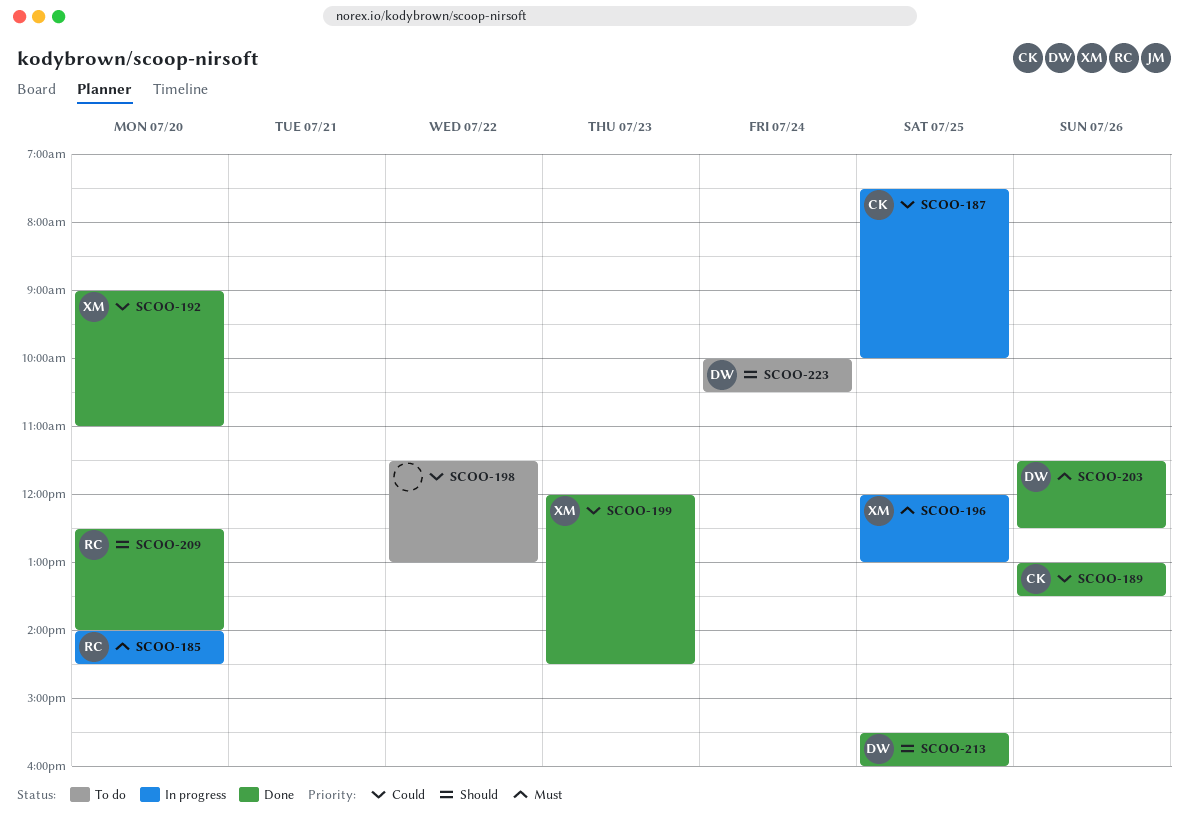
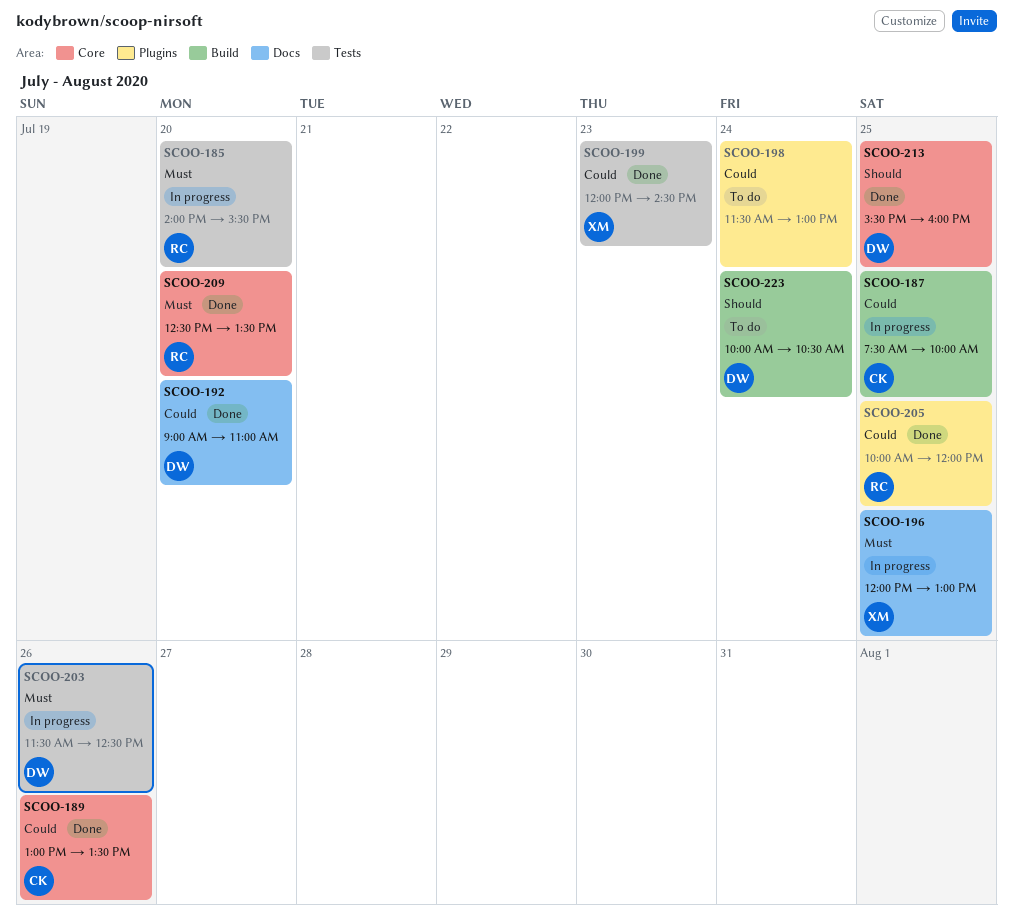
SCOO-185, ends: 14:30 -> 15:30
SCOO-192, owner: XM -> DW
SCOO-198, day: Jul 22 -> Jul 24
SCOO-203, status: Done -> In progress
SCOO-205: none -> present
SCOO-209, priority: Should -> Must
SCOO-209, ends: 14:00 -> 13:30

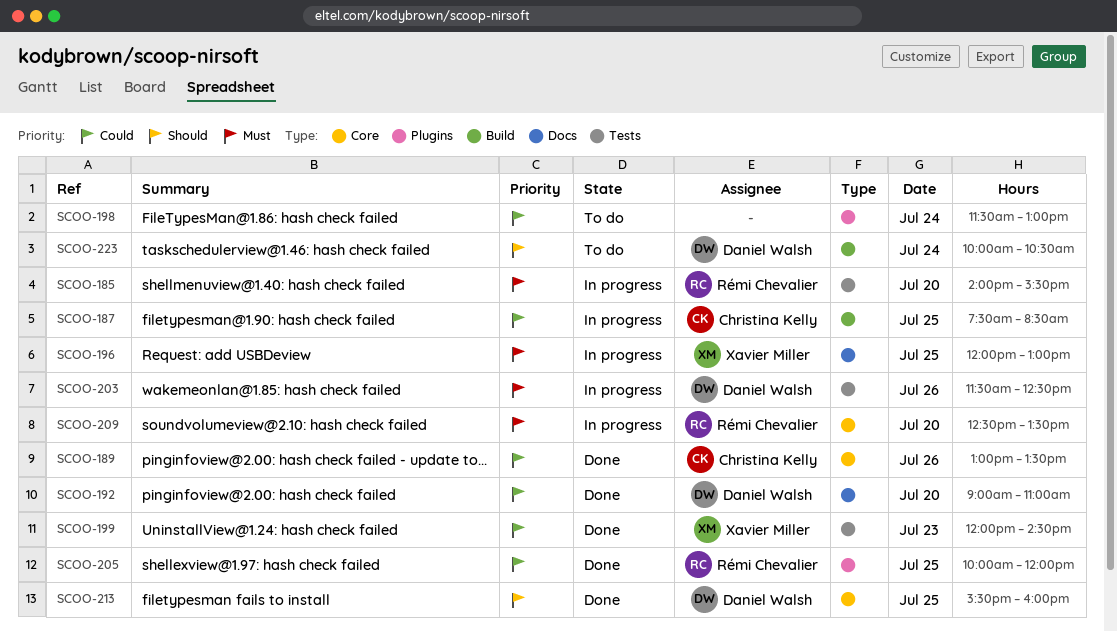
SCOO-187, ends: 10:00 -> 08:30
SCOO-209, status: Done -> In progress

